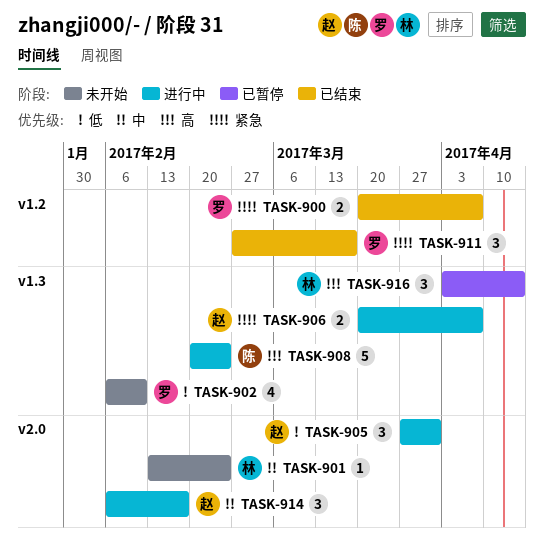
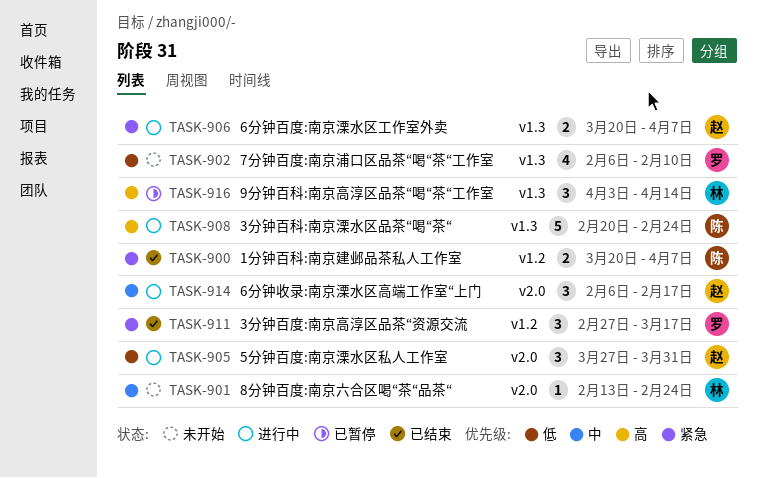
TASK-900, owner: 罗 -> 陈

